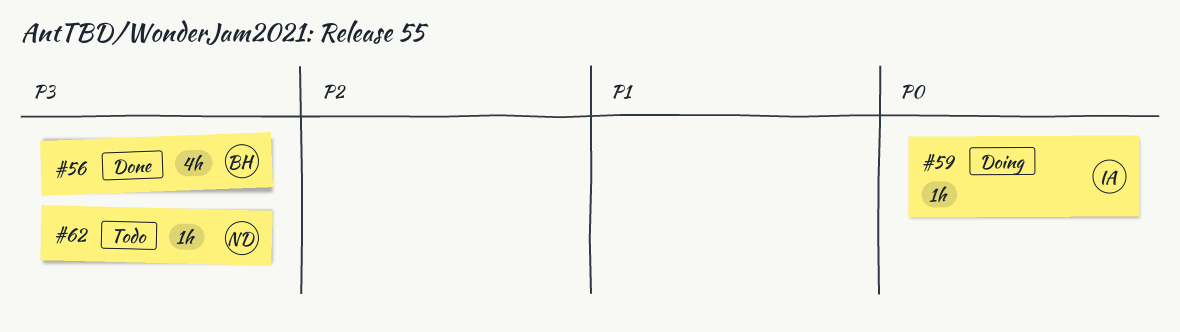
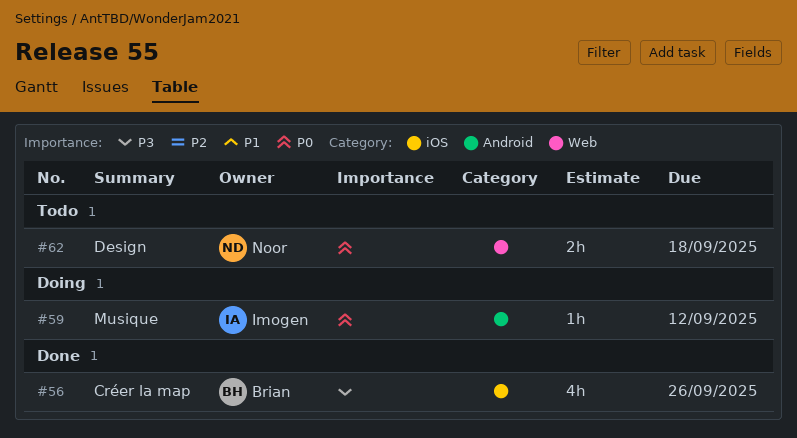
#62, priority: P3 -> P0
#62, estimate: 1h -> 2h

